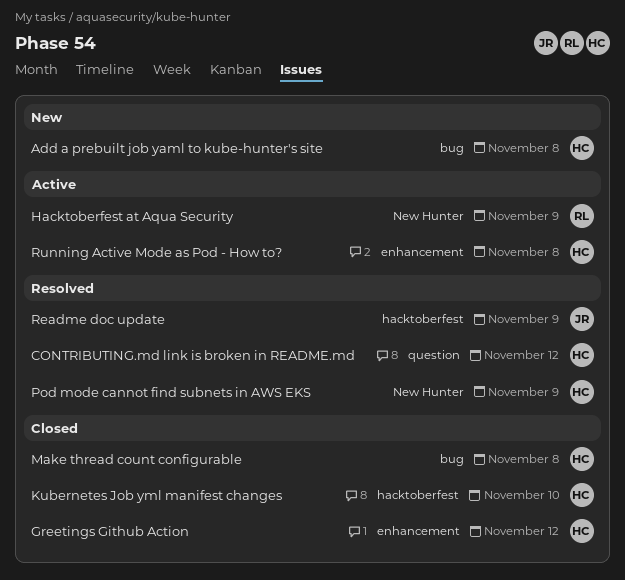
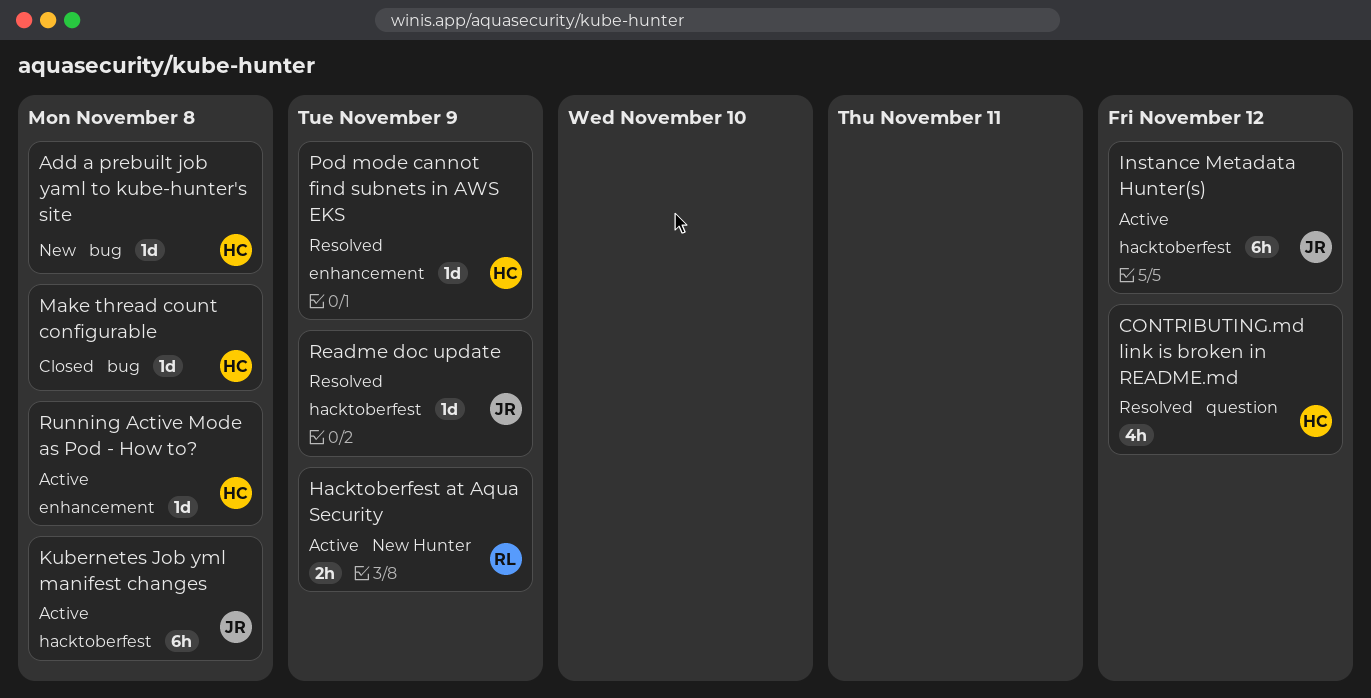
Greetings Github Action: present -> none
Instance Metadata Hunter(s): none -> present
Kubernetes Job yml manifest changes, status: Closed -> Active
Kubernetes Job yml manifest changes, owner: HC -> JR
Kubernetes Job yml manifest changes, due: Nov 10 -> Nov 8
Pod mode cannot find subnets in AWS EKS, label: New Hunter -> enhancement

